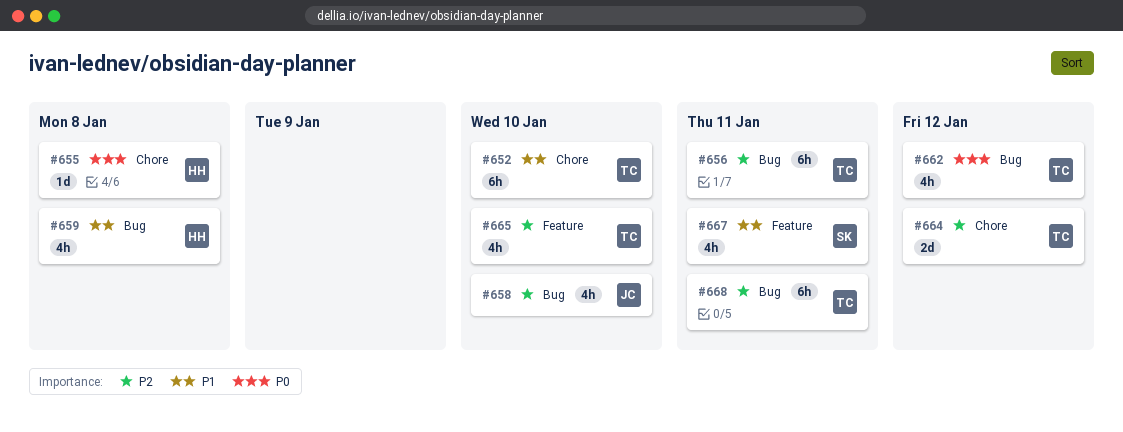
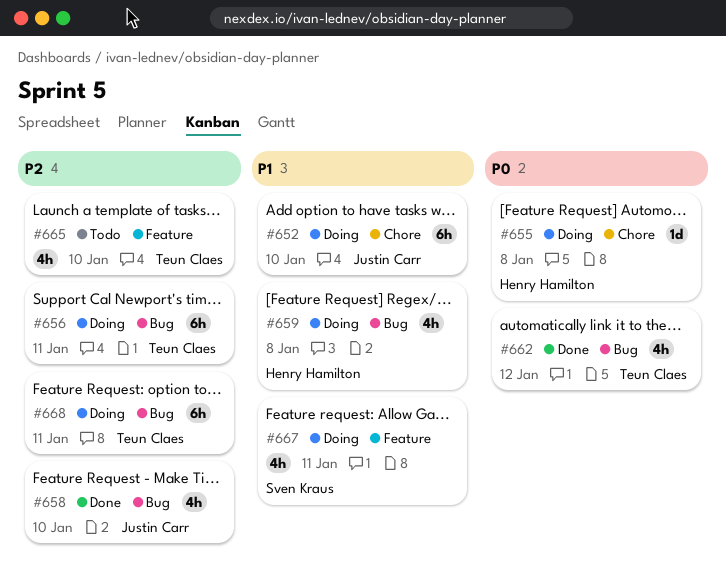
#652, owner: Teun Claes -> Justin Carr
#664: present -> none

